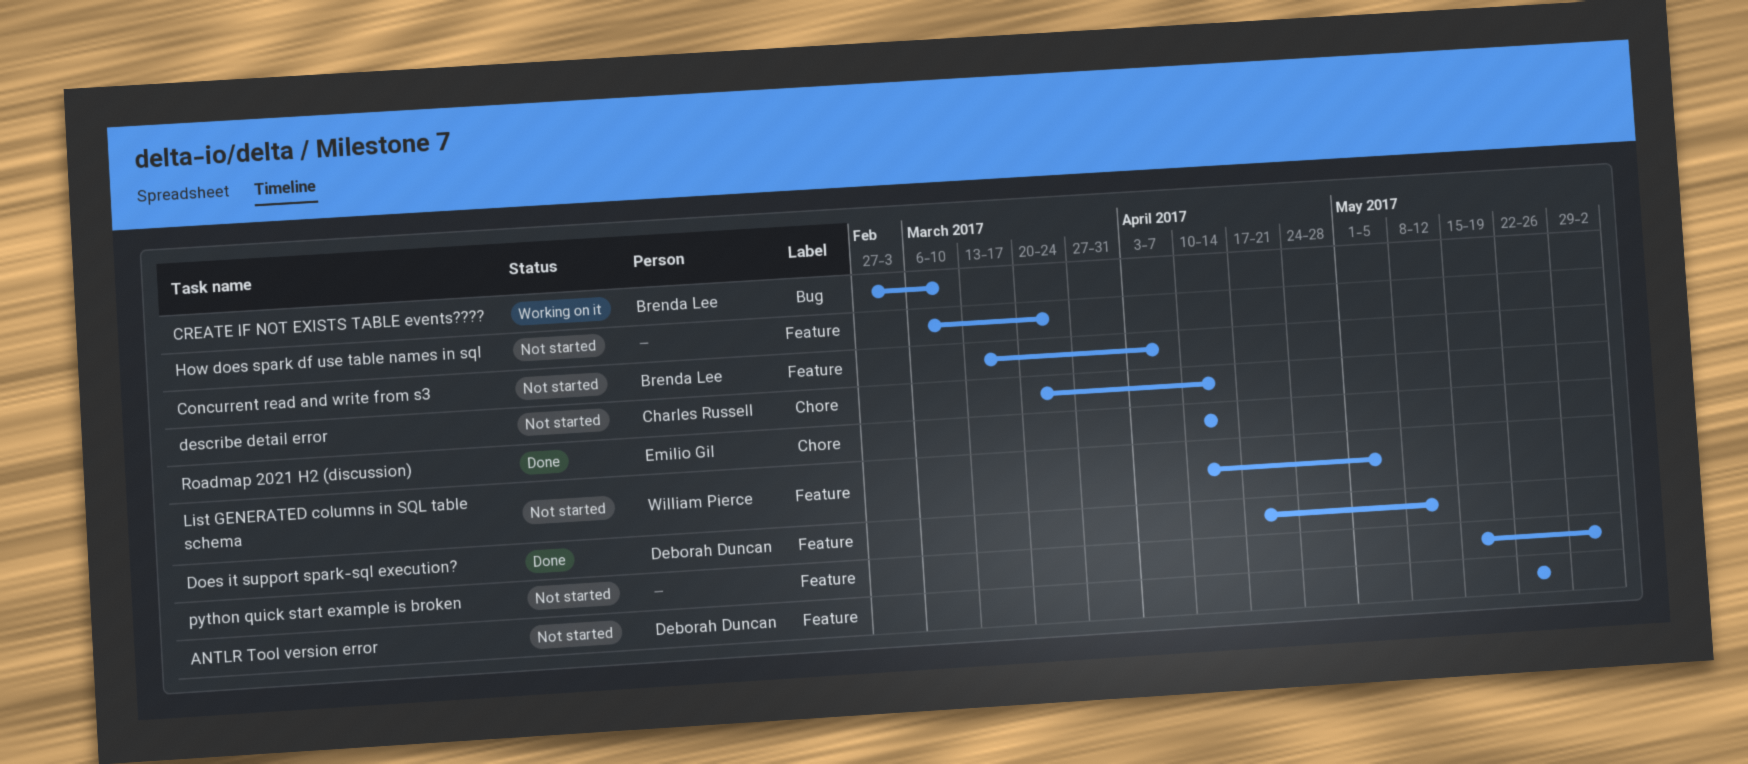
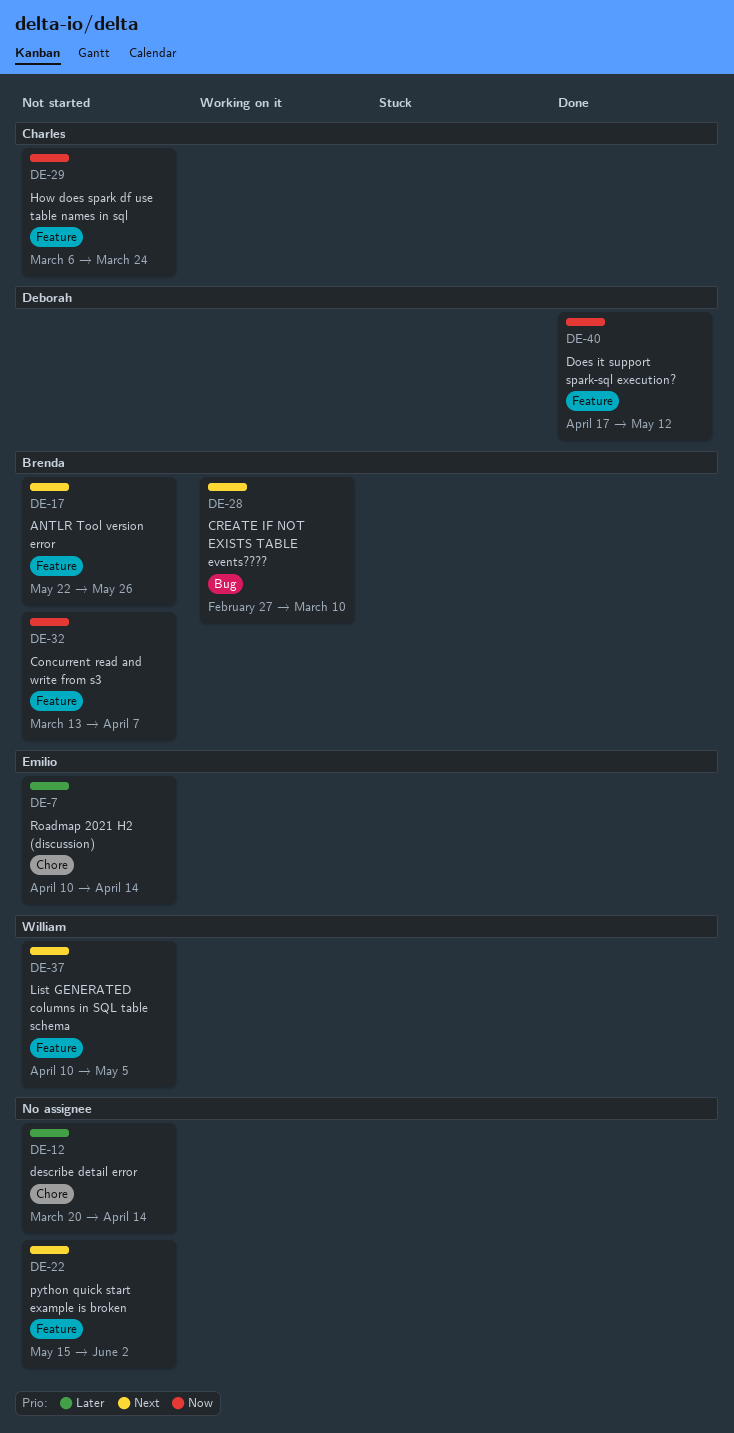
ANTLR Tool version error, owner: Deborah Duncan -> Brenda Lee
describe detail error, owner: Charles Russell -> none
How does spark df use table names in sql, owner: none -> Charles Russell
Roadmap 2021 H2 (discussion), status: Done -> Not started

